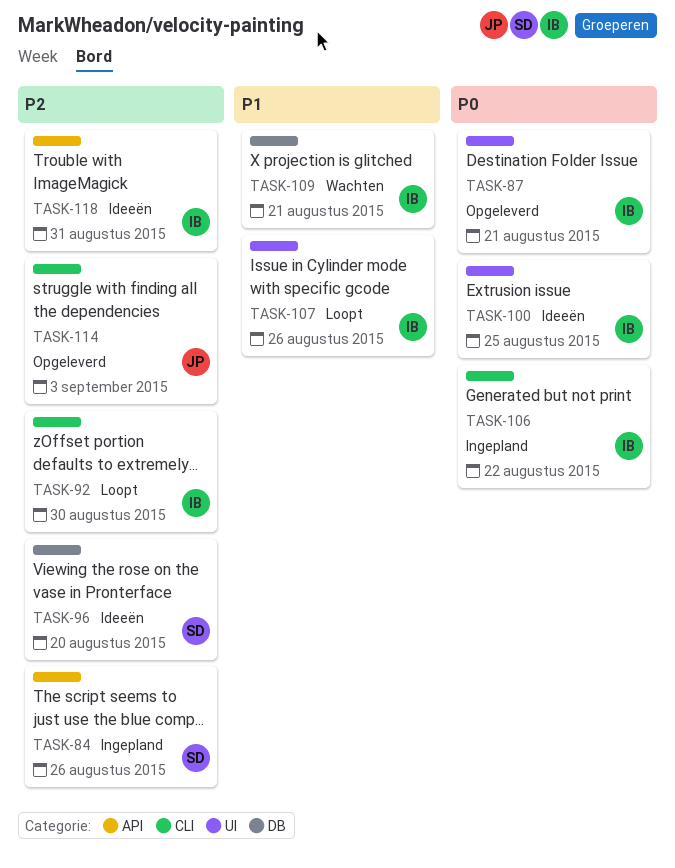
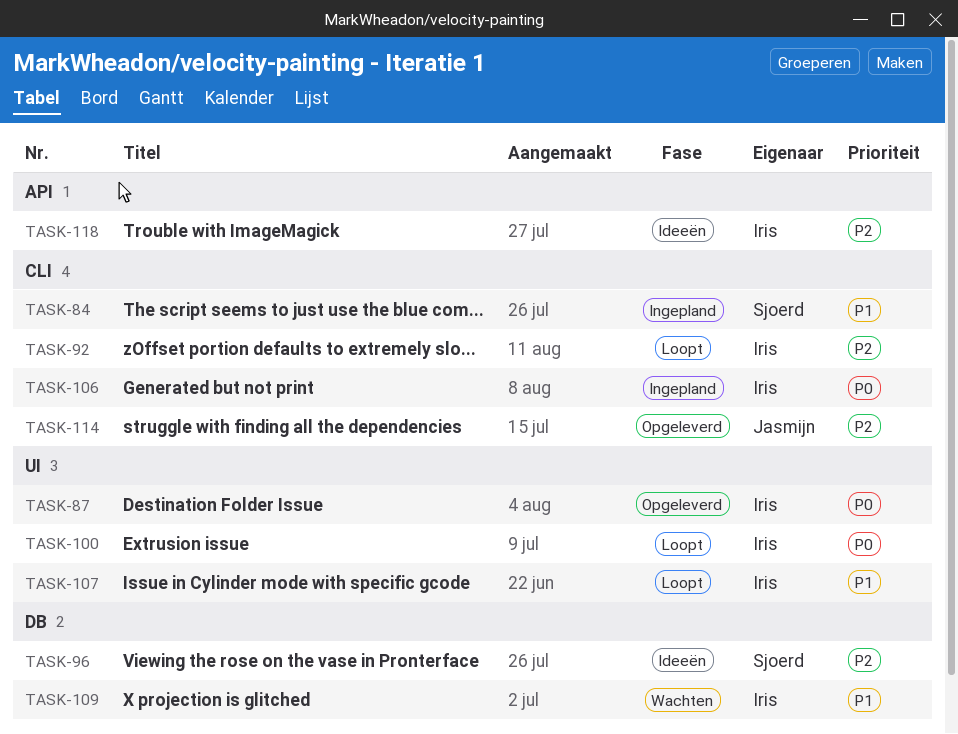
TASK-84, priority: P2 -> P1
TASK-84, label: API -> CLI
TASK-100, status: Ideeën -> Loopt

